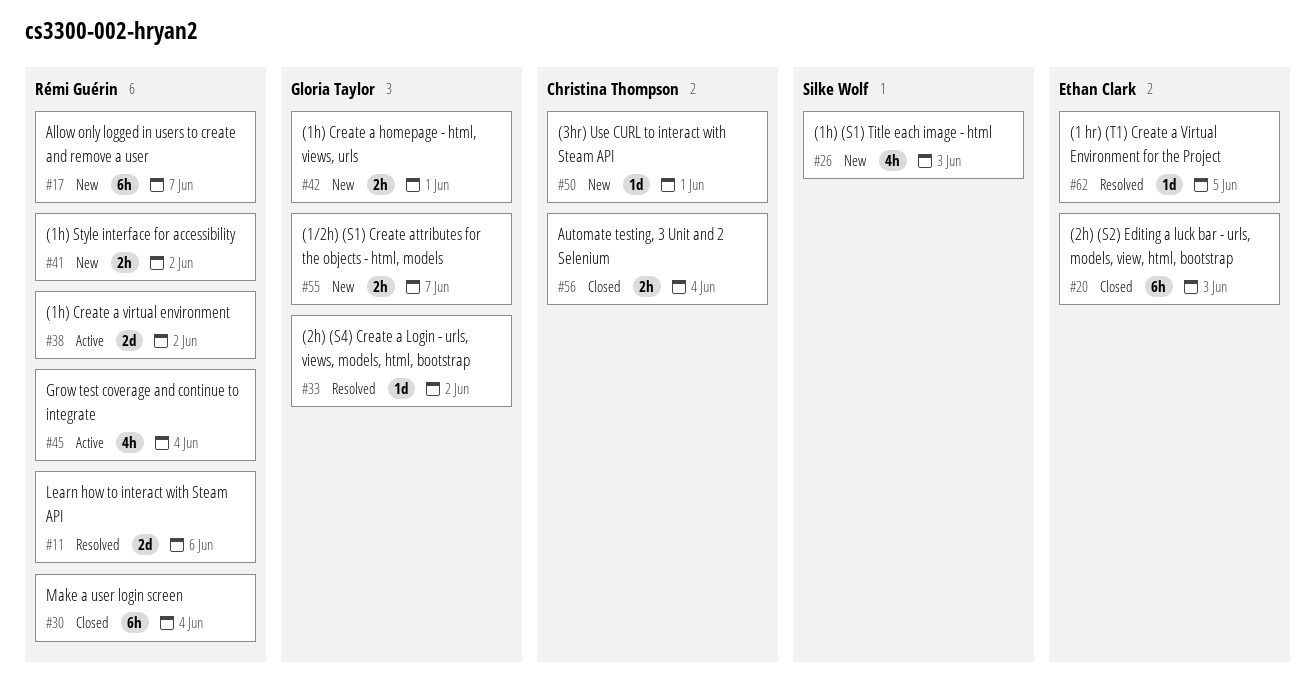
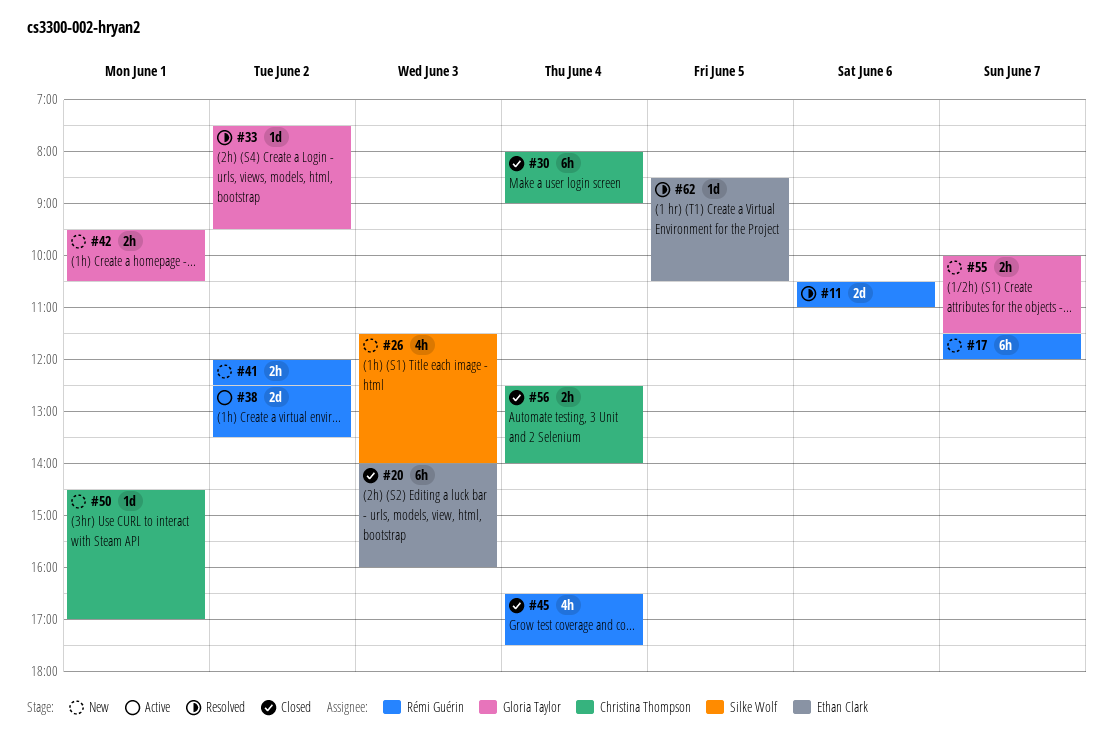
#30, owner: Rémi Guérin -> Christina Thompson
#45, status: Active -> Closed

